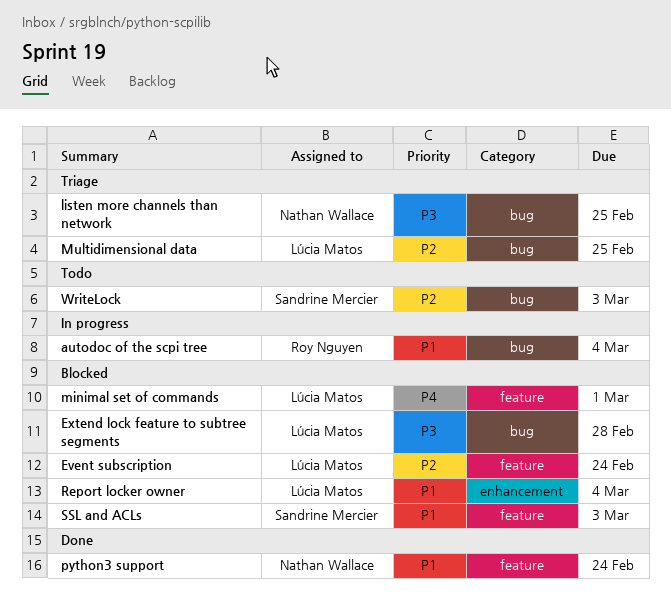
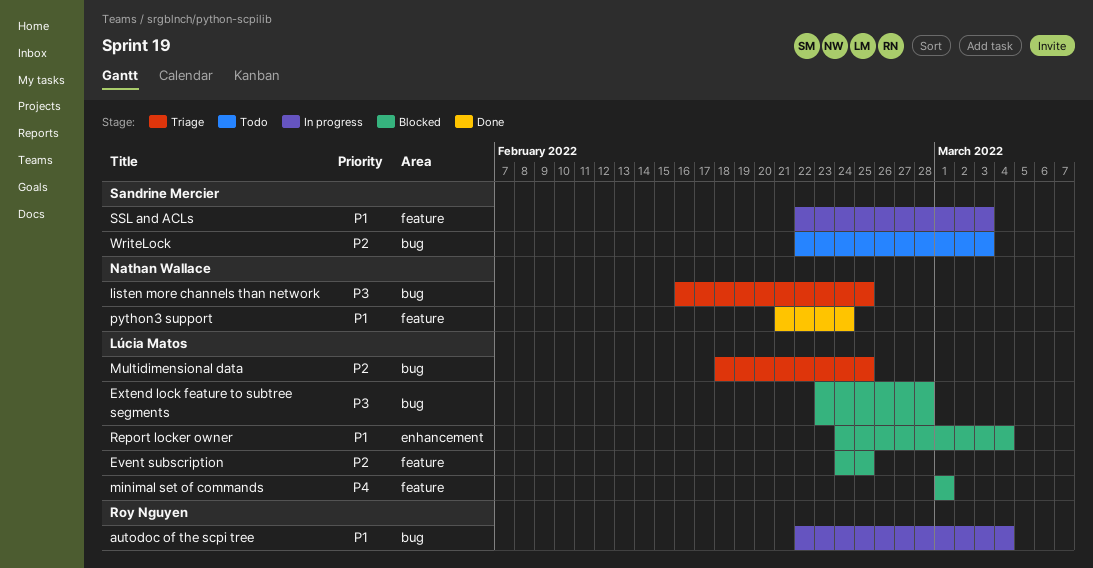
Event subscription, due: Feb 24 -> Feb 25
SSL and ACLs, status: Blocked -> In progress

